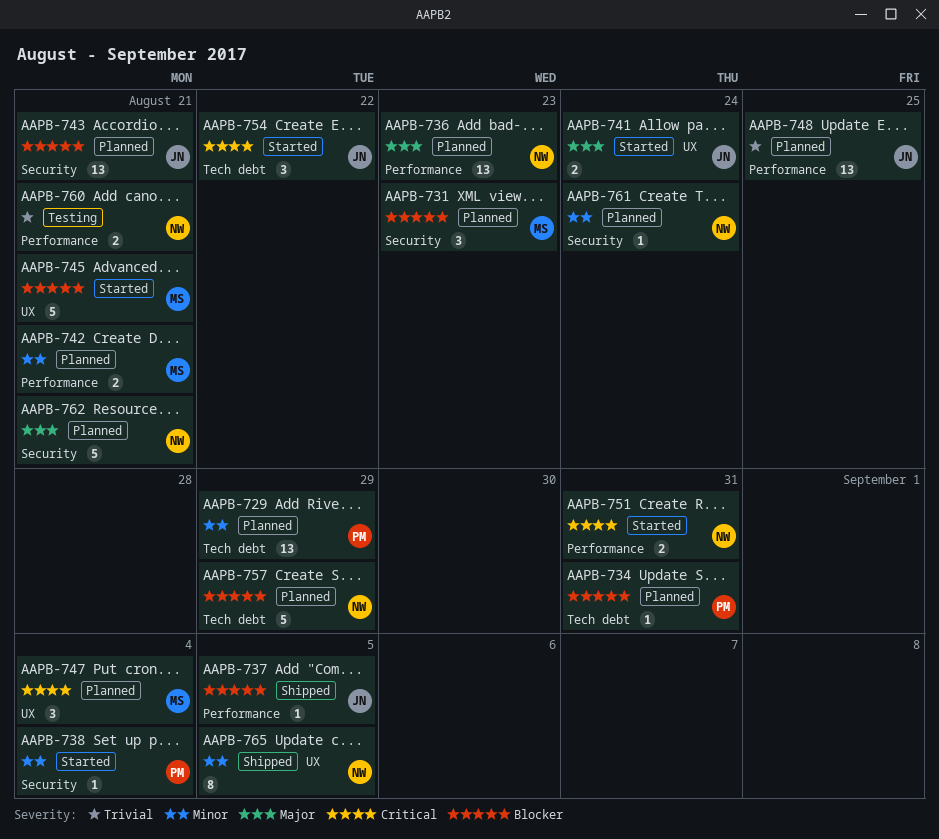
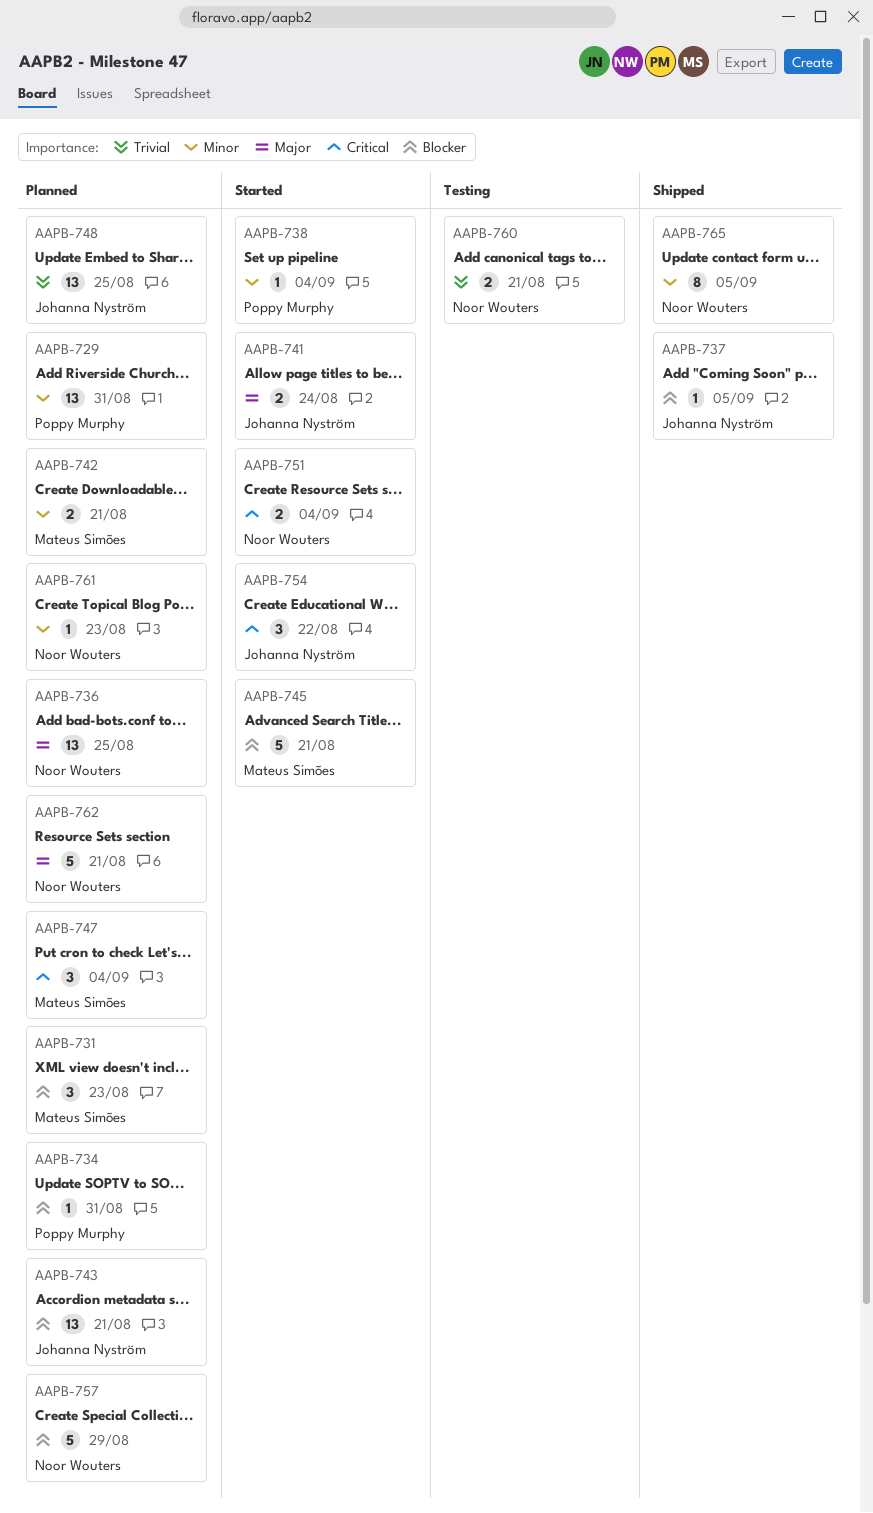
AAPB-729, due: Aug 29 -> Aug 31
AAPB-736, due: Aug 23 -> Aug 25
AAPB-751, due: Aug 31 -> Sep 4
AAPB-761, due: Aug 24 -> Aug 23

